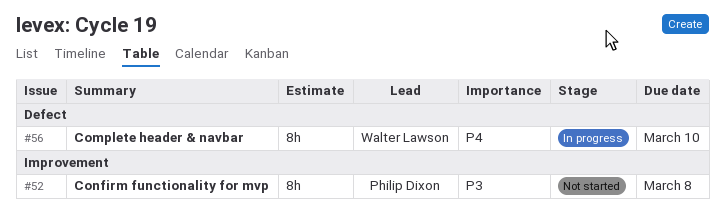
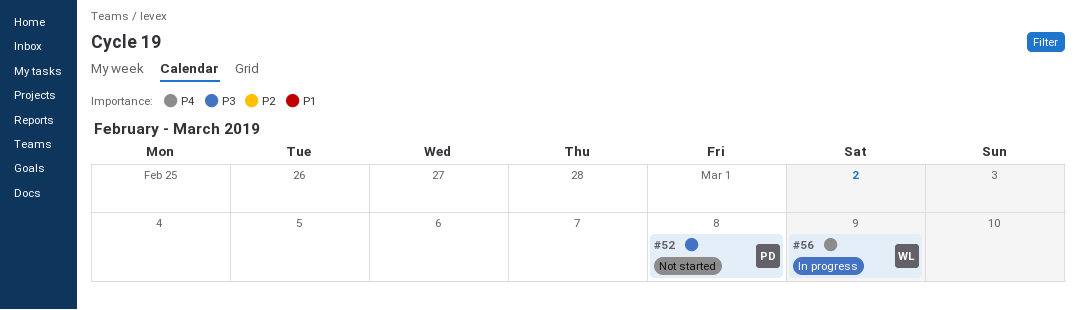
#56, due: Mar 10 -> Mar 9

